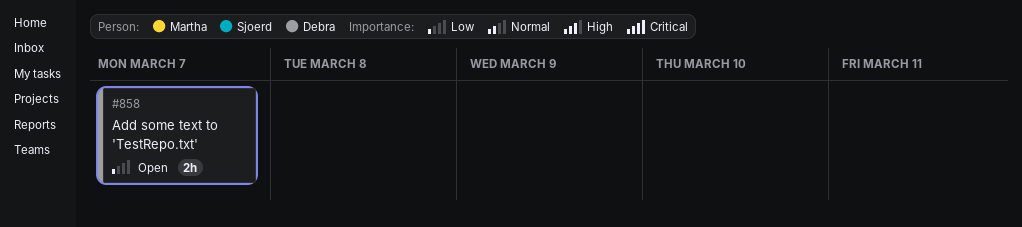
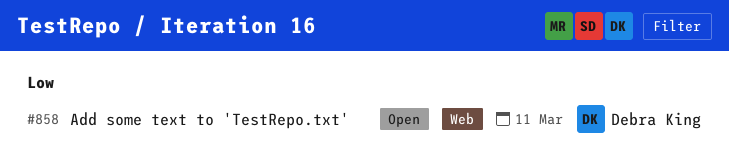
#858, due: Mar 7 -> Mar 11

